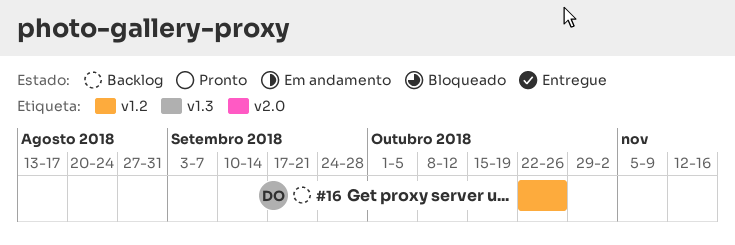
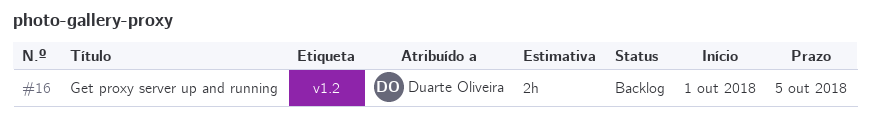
#16, start: Oct 22 -> Oct 1
#16, due: Oct 26 -> Oct 5

